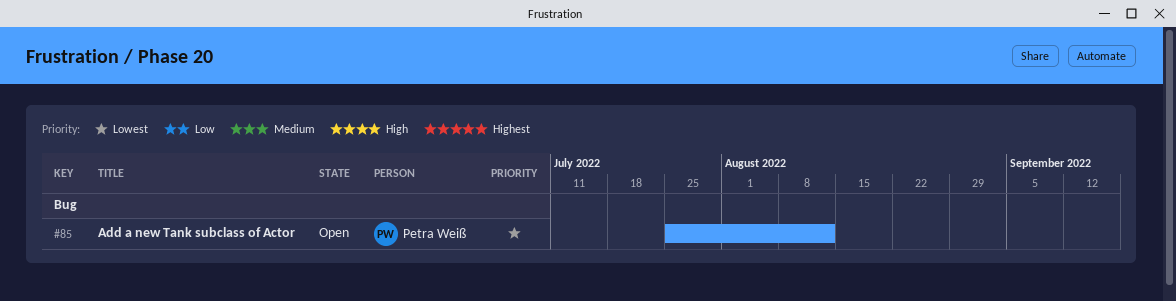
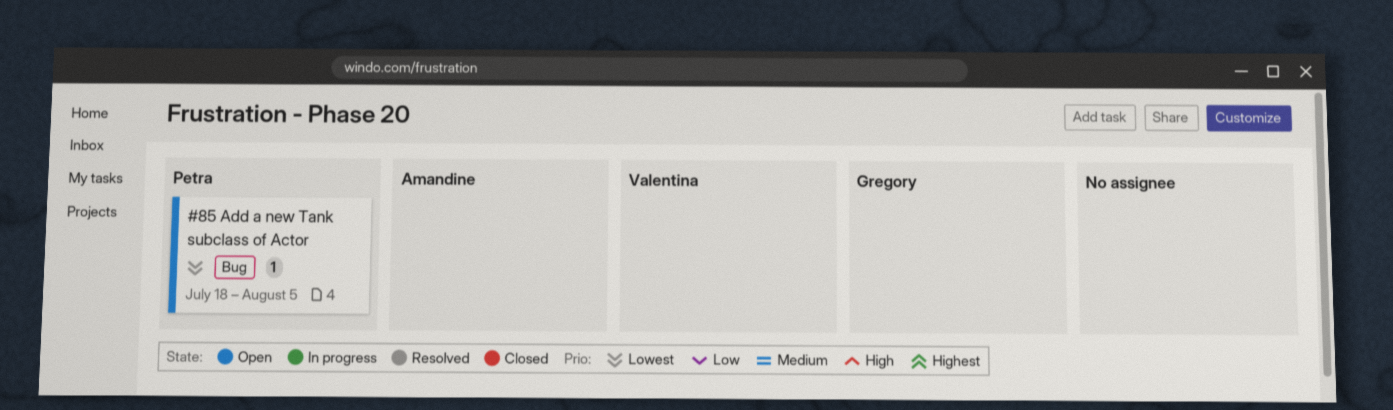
#85, start: Jul 25 -> Jul 18
#85, due: Aug 12 -> Aug 5

